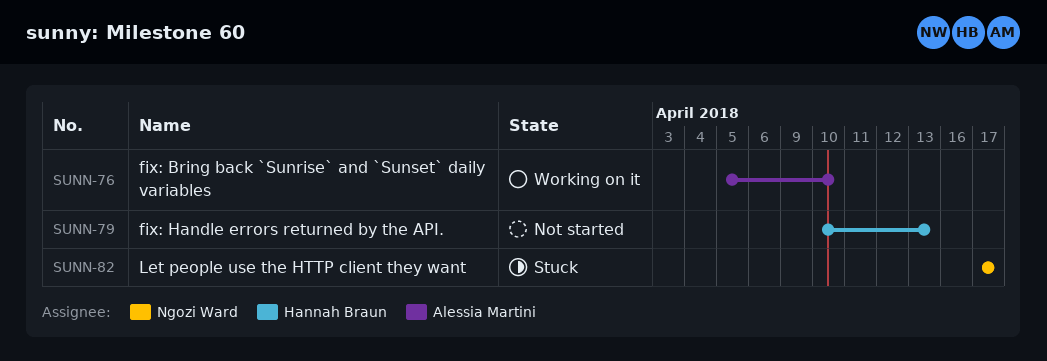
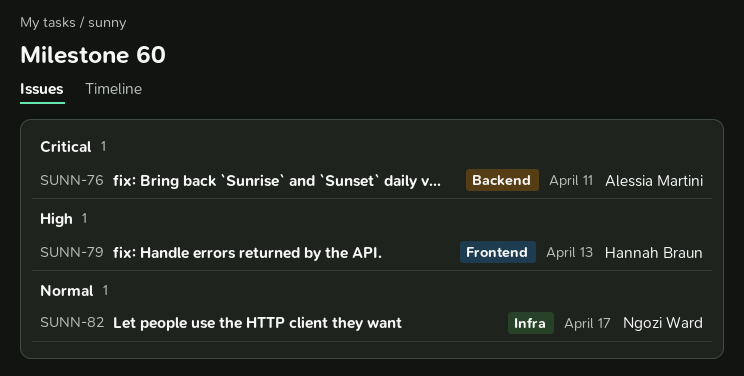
SUNN-76, due: Apr 10 -> Apr 11

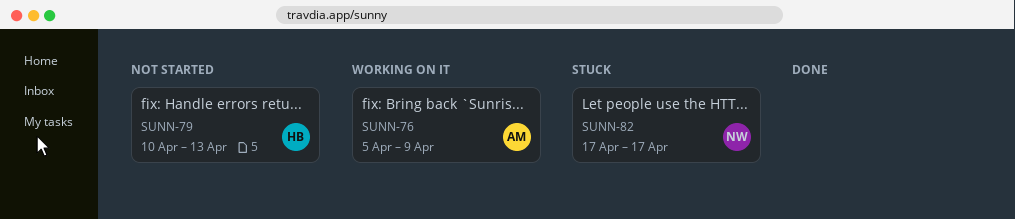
SUNN-76, due: Apr 11 -> Apr 9

